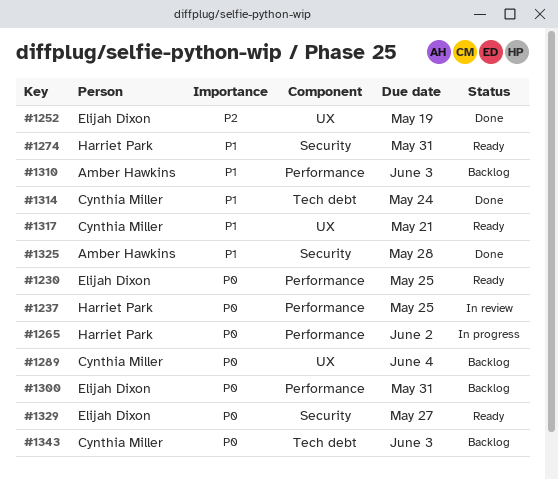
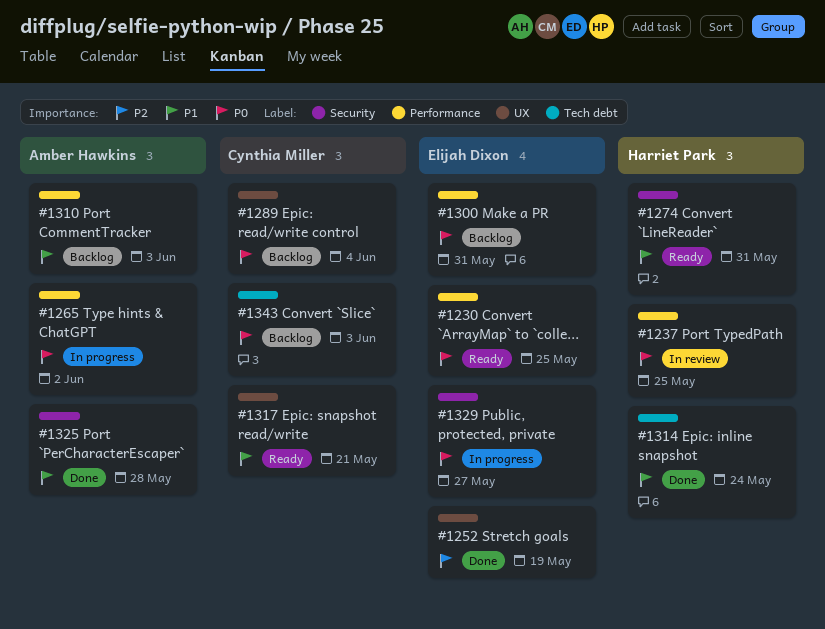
#1265, owner: Harriet Park -> Amber Hawkins
#1314, owner: Cynthia Miller -> Harriet Park
#1329, status: Ready -> In progress

